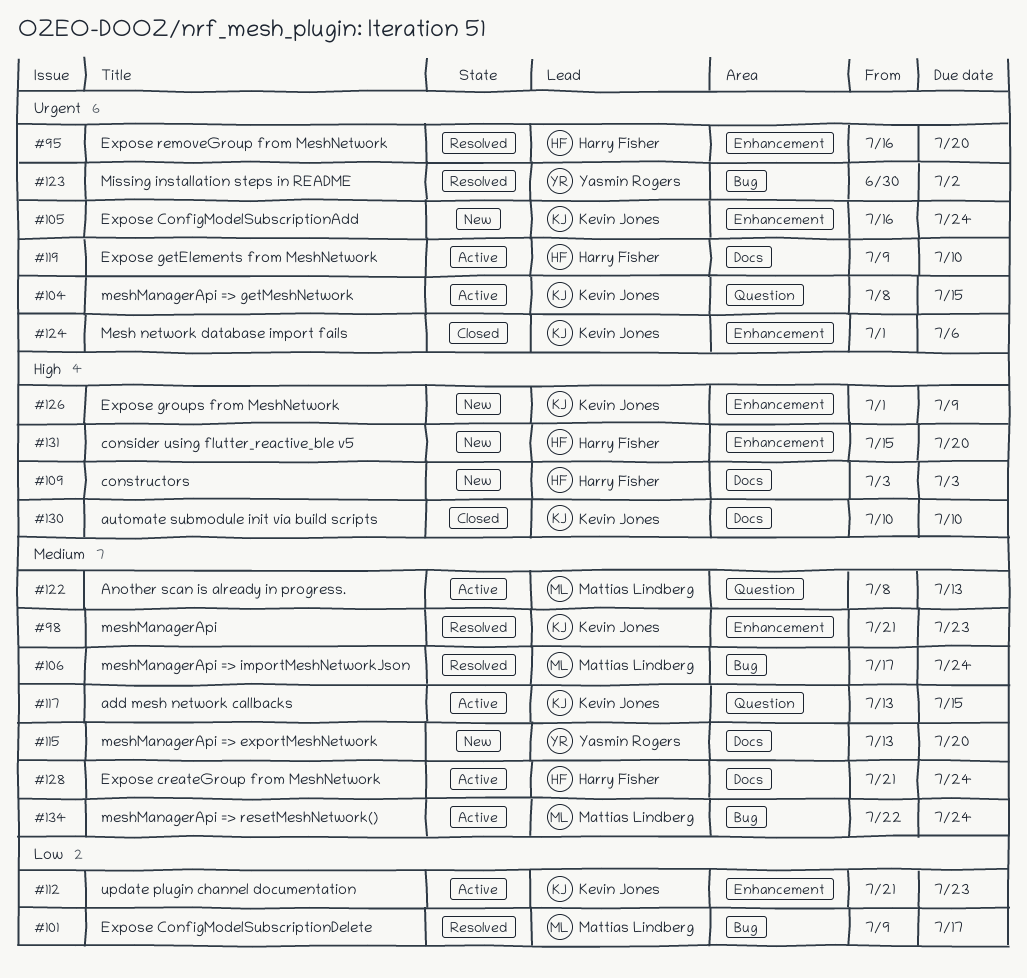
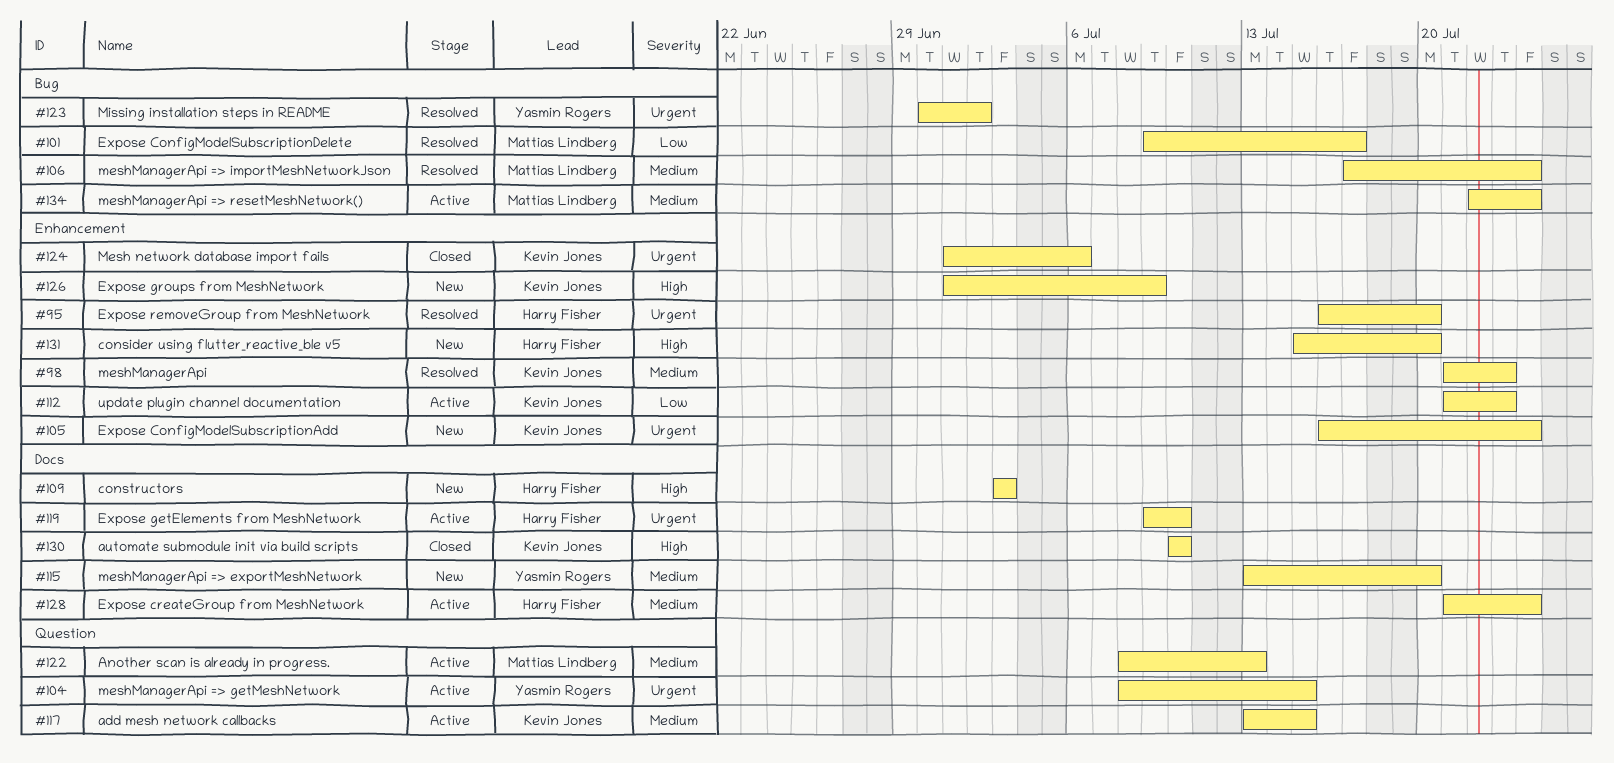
#104, owner: Kevin Jones -> Yasmin Rogers

